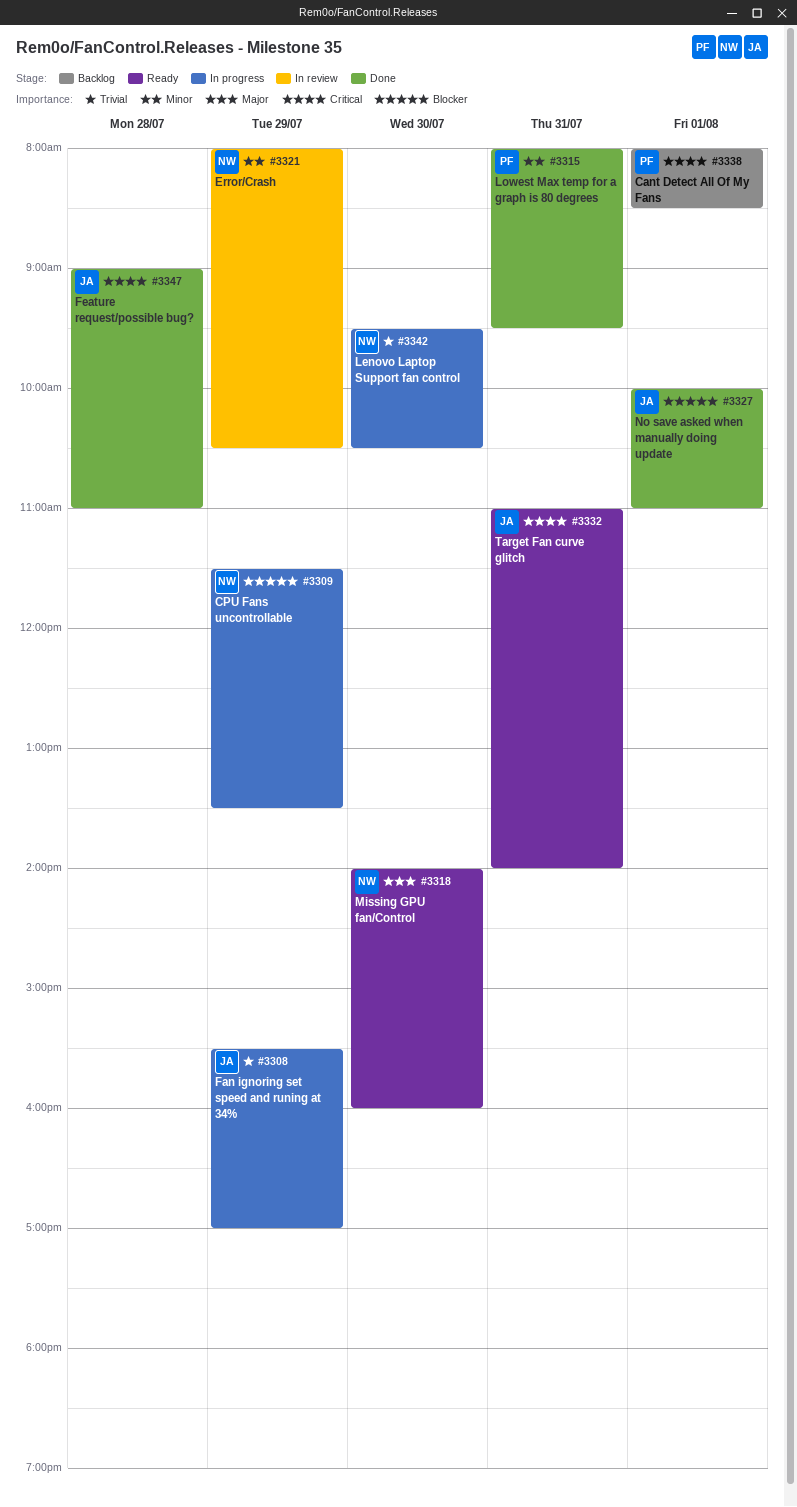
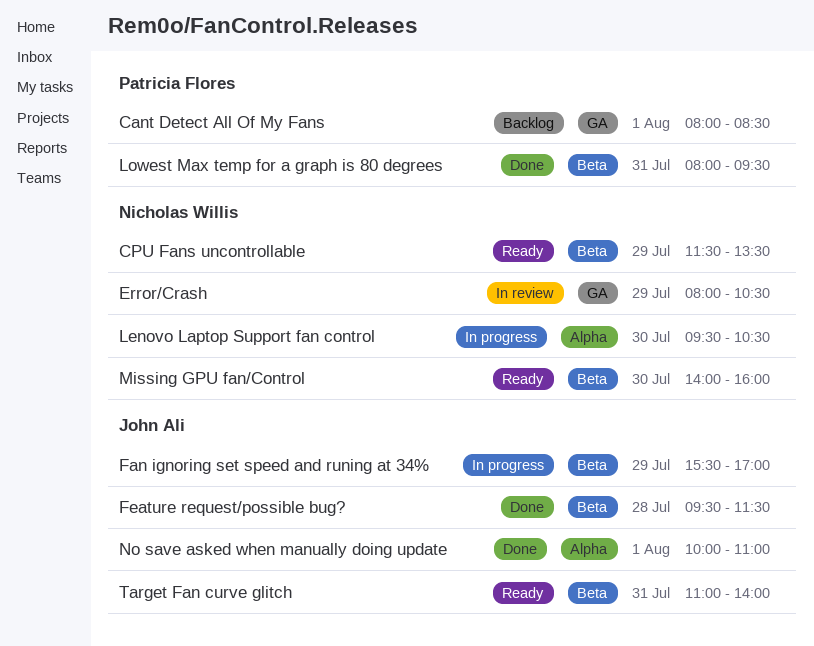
CPU Fans uncontrollable, status: In progress -> Ready
Feature request/possible bug?, begins: 09:00 -> 09:30
Feature request/possible bug?, ends: 11:00 -> 11:30

